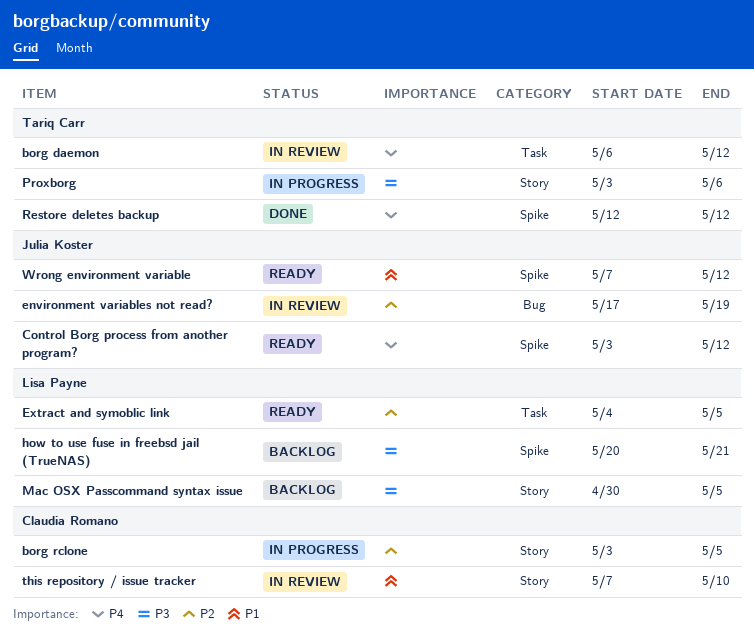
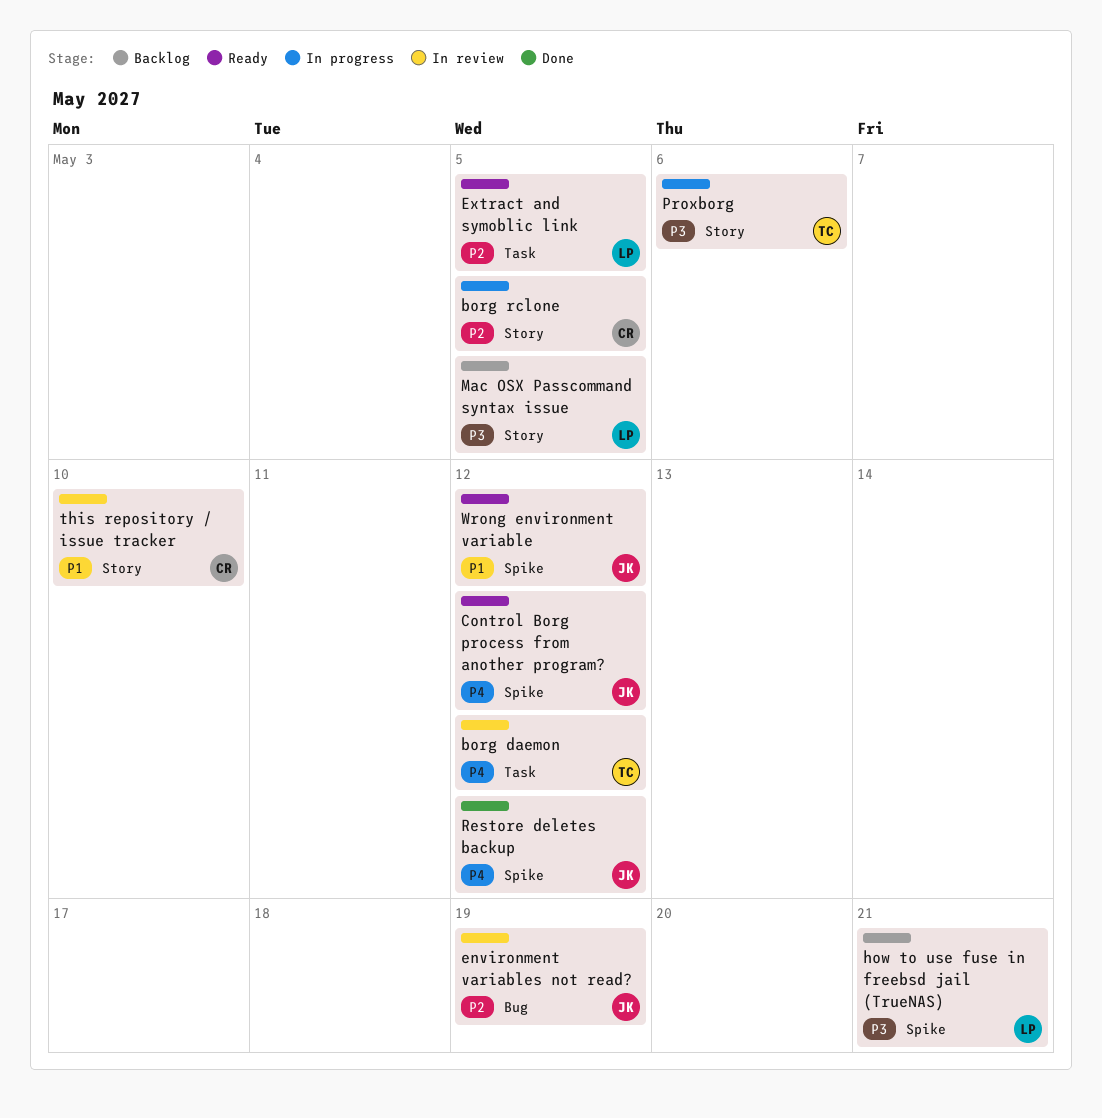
Restore deletes backup, owner: Tariq Carr -> Julia Koster

